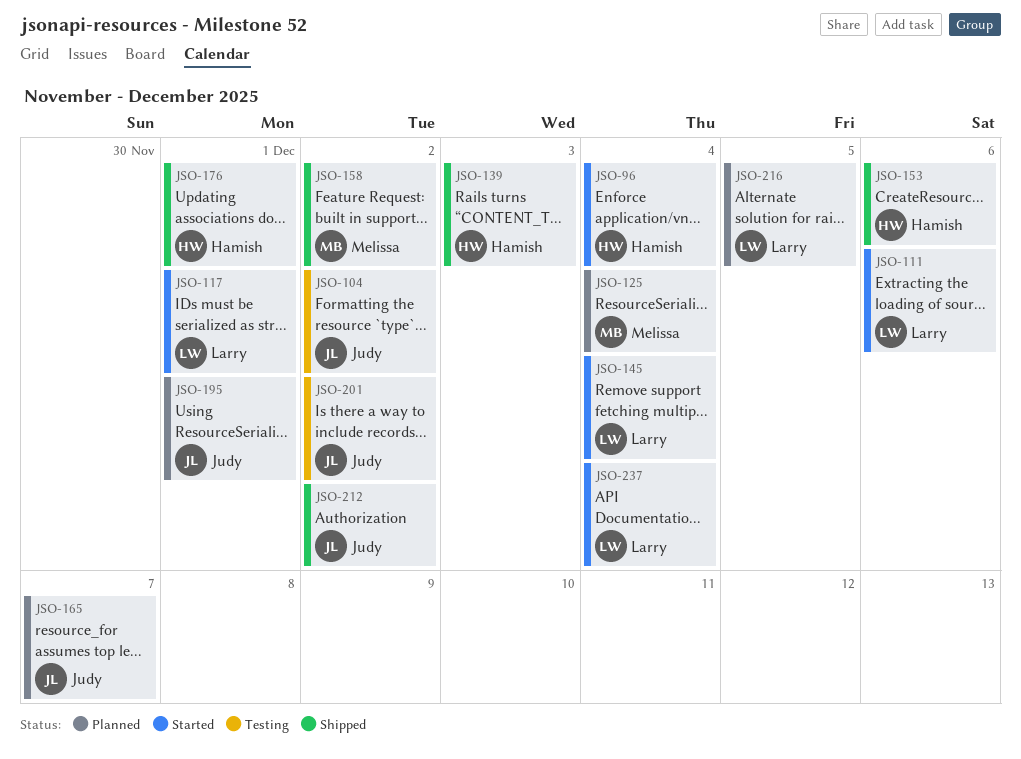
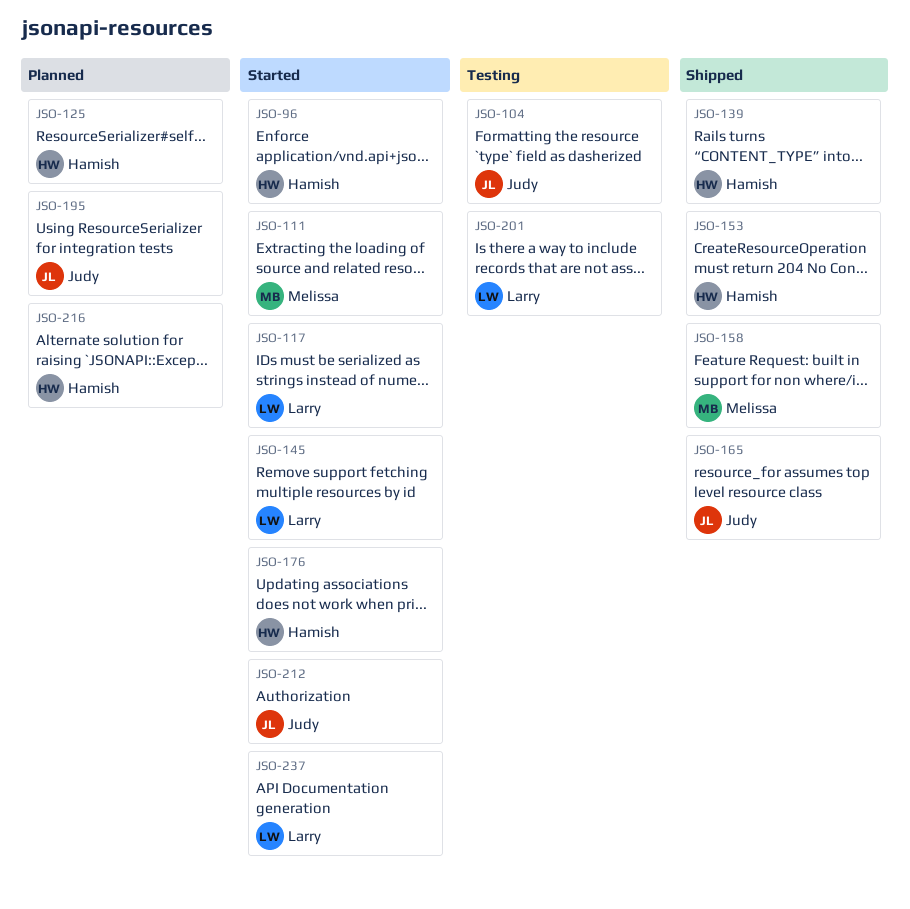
JSO-111, owner: Larry -> Melissa
JSO-125, owner: Melissa -> Hamish
JSO-165, status: Planned -> Shipped
JSO-176, status: Shipped -> Started
JSO-201, owner: Judy -> Larry
JSO-212, status: Shipped -> Started
JSO-216, owner: Larry -> Hamish

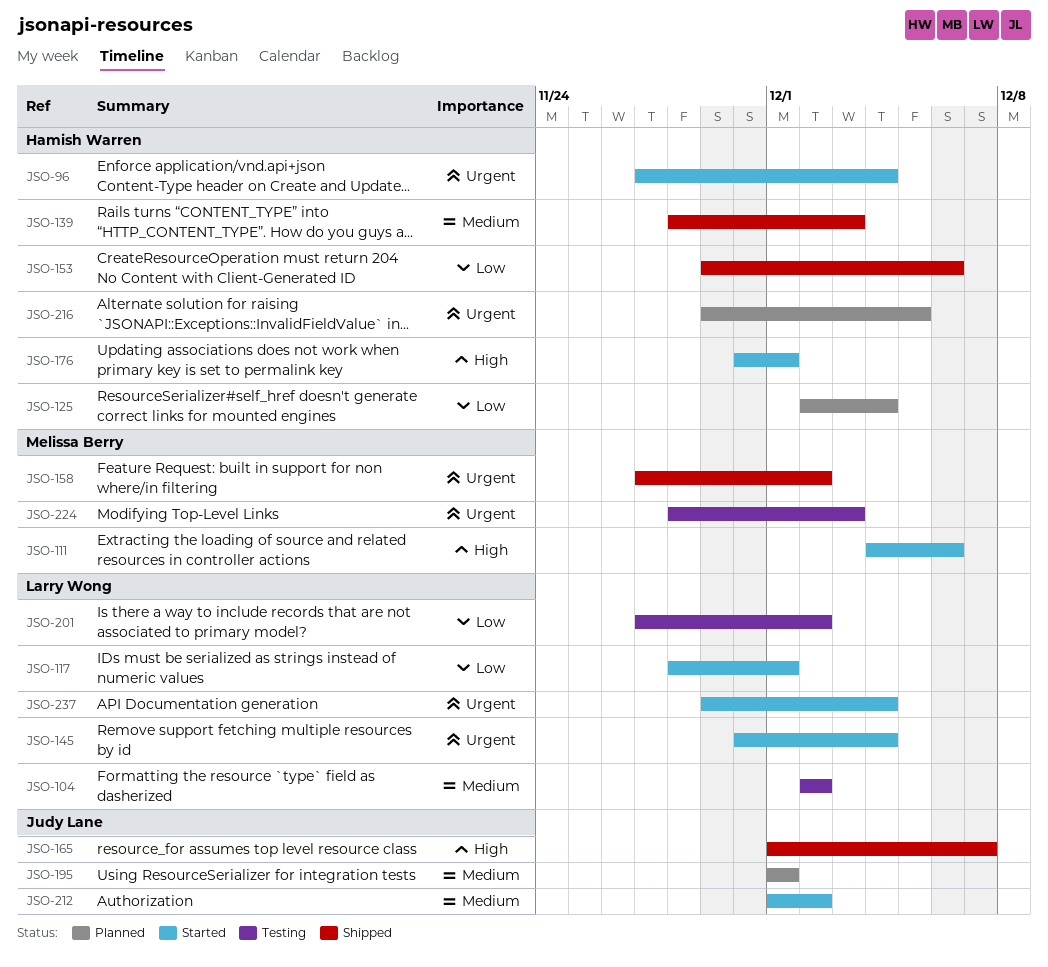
JSO-104, owner: Judy Lane -> Larry Wong
JSO-224: none -> present

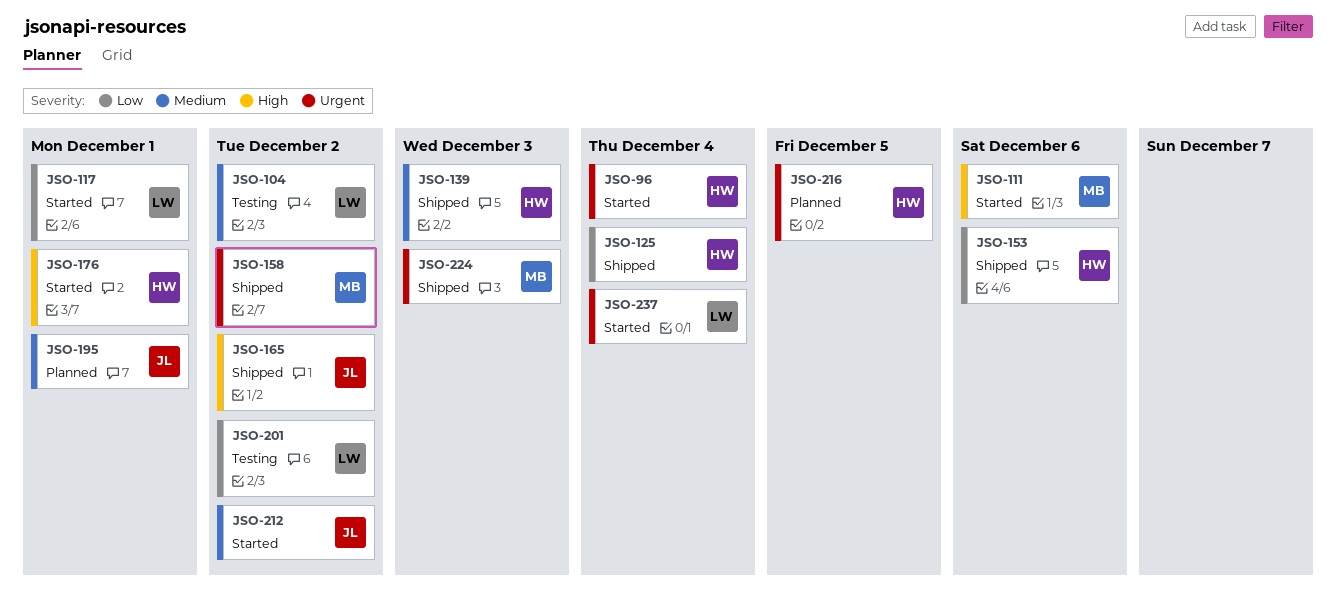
JSO-125, status: Planned -> Shipped
JSO-145: present -> none
JSO-165, due: Dec 7 -> Dec 2
JSO-224, status: Testing -> Shipped

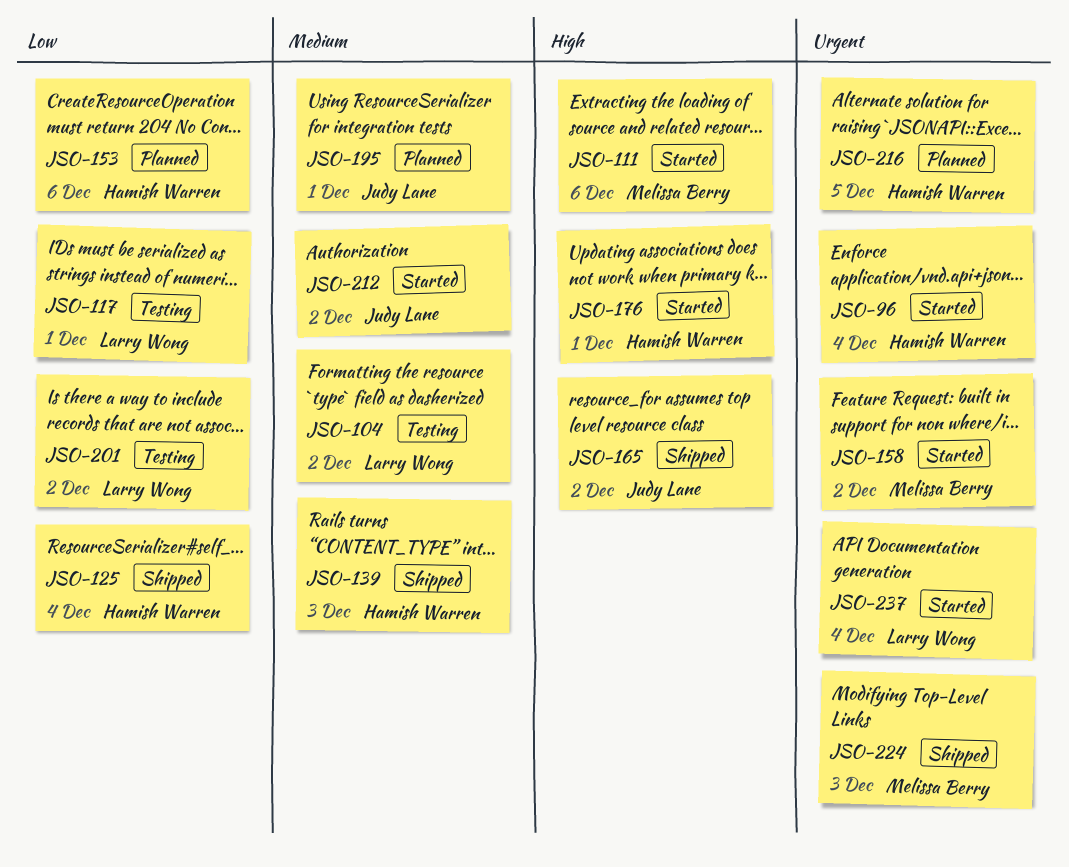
JSO-117, status: Started -> Testing
JSO-153, status: Shipped -> Planned
JSO-158, status: Shipped -> Started

